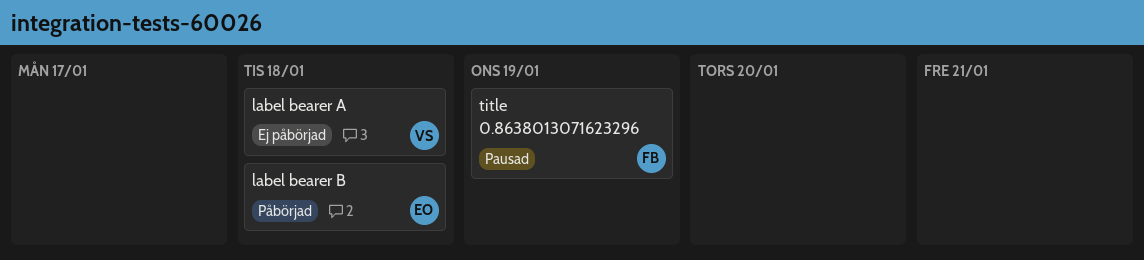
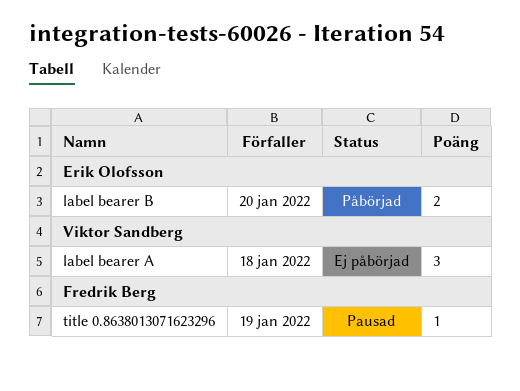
label bearer B, due: Jan 18 -> Jan 20

